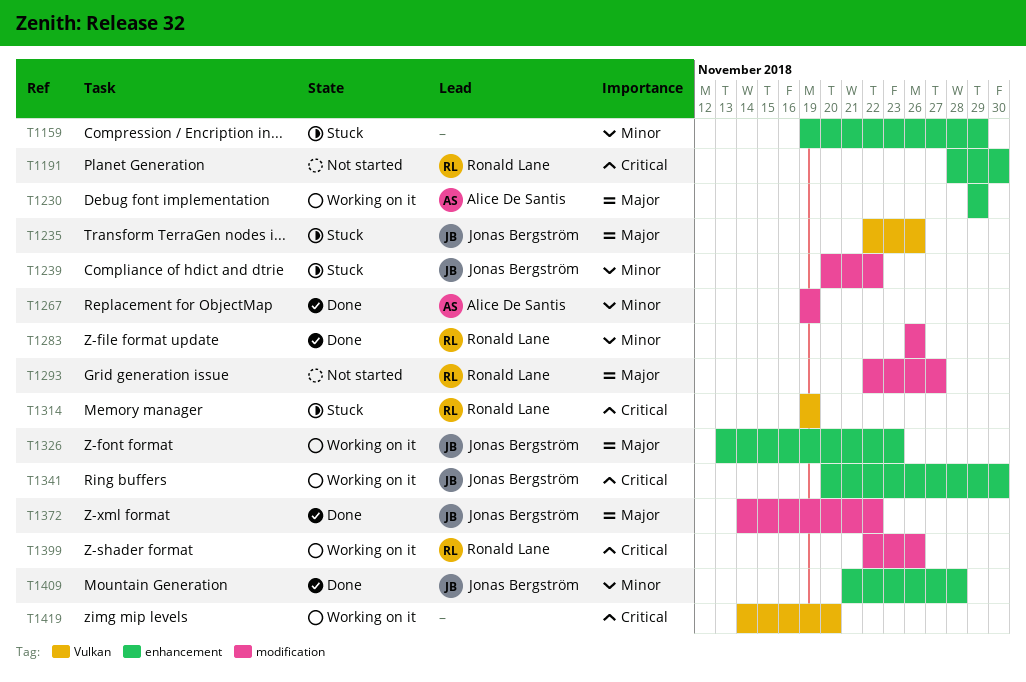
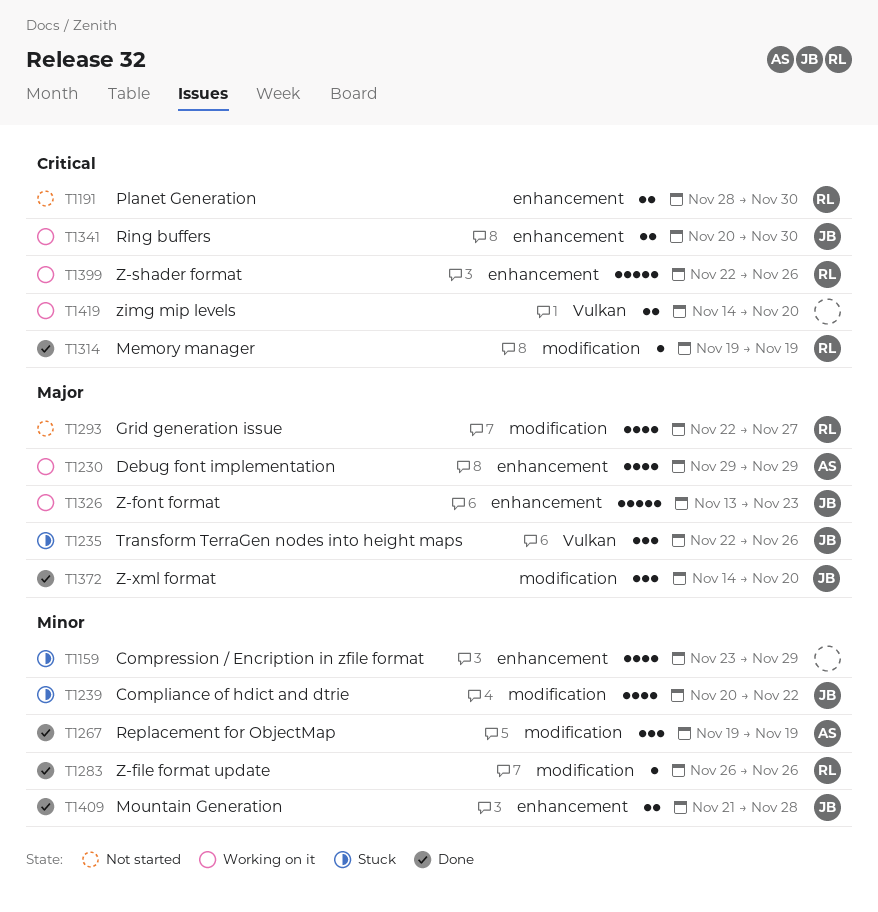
T1159, start: Nov 19 -> Nov 23
T1314, status: Stuck -> Done
T1314, label: Vulkan -> modification
T1372, due: Nov 22 -> Nov 20
T1399, label: modification -> enhancement

